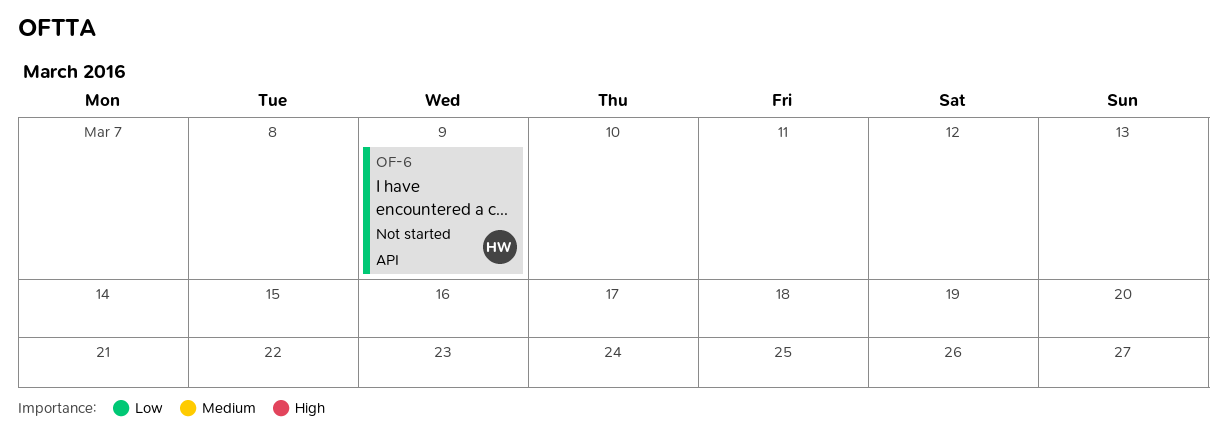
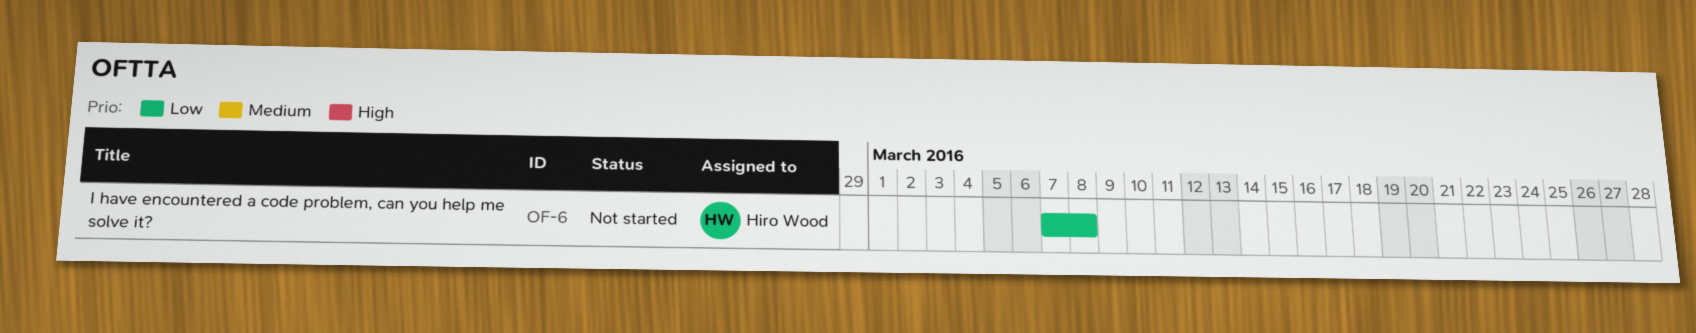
OF-6, due: Mar 9 -> Mar 8

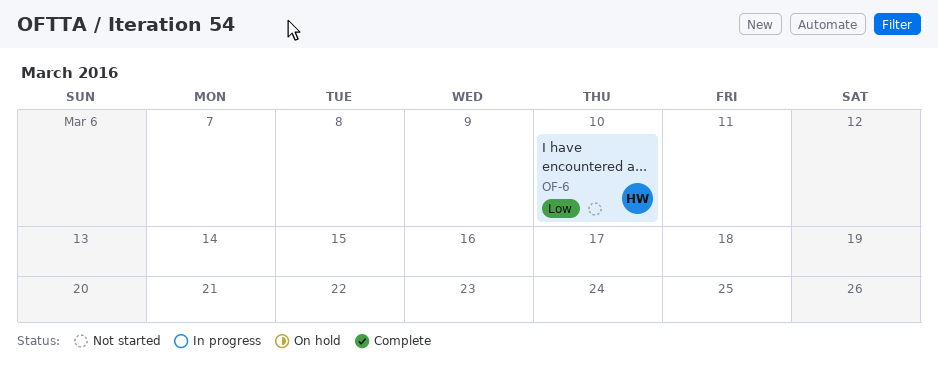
OF-6, due: Mar 8 -> Mar 10

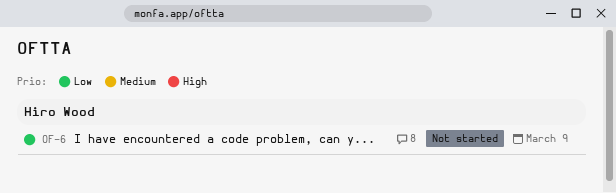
OF-6, due: Mar 10 -> Mar 9

